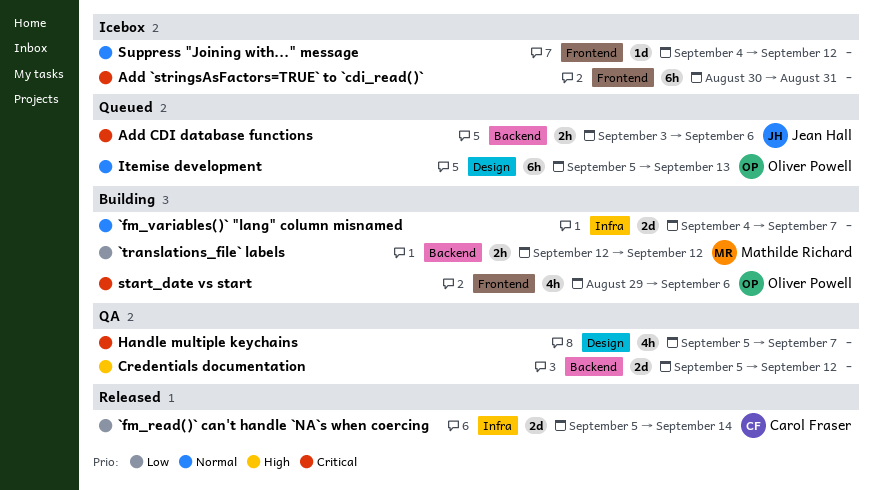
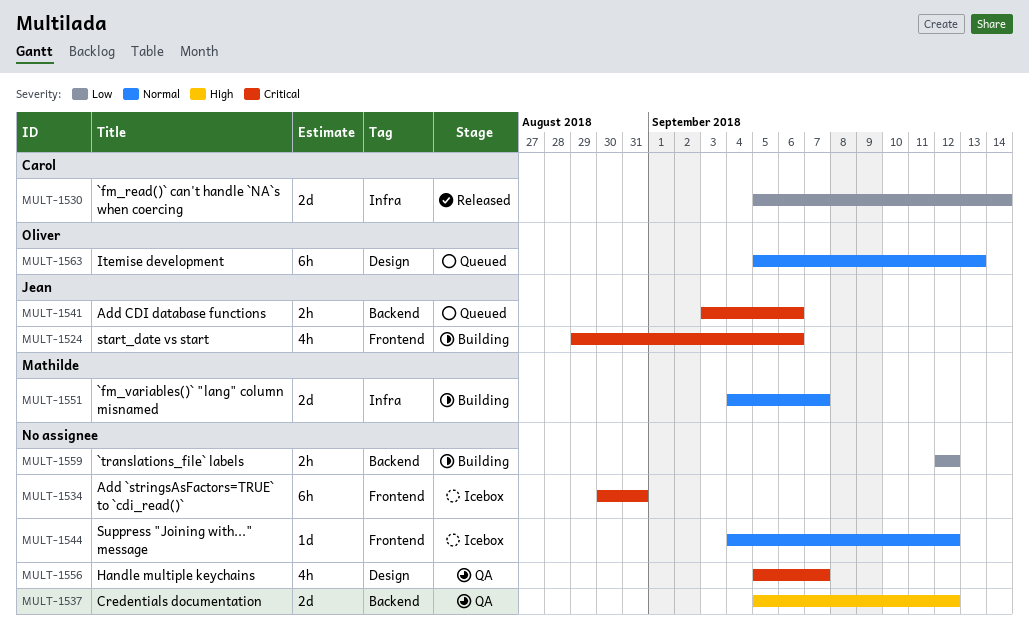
`fm_variables()` "lang" column misnamed, owner: none -> Mathilde Richard
`translations_file` labels, owner: Mathilde Richard -> none
start_date vs start, owner: Oliver Powell -> Jean Hall

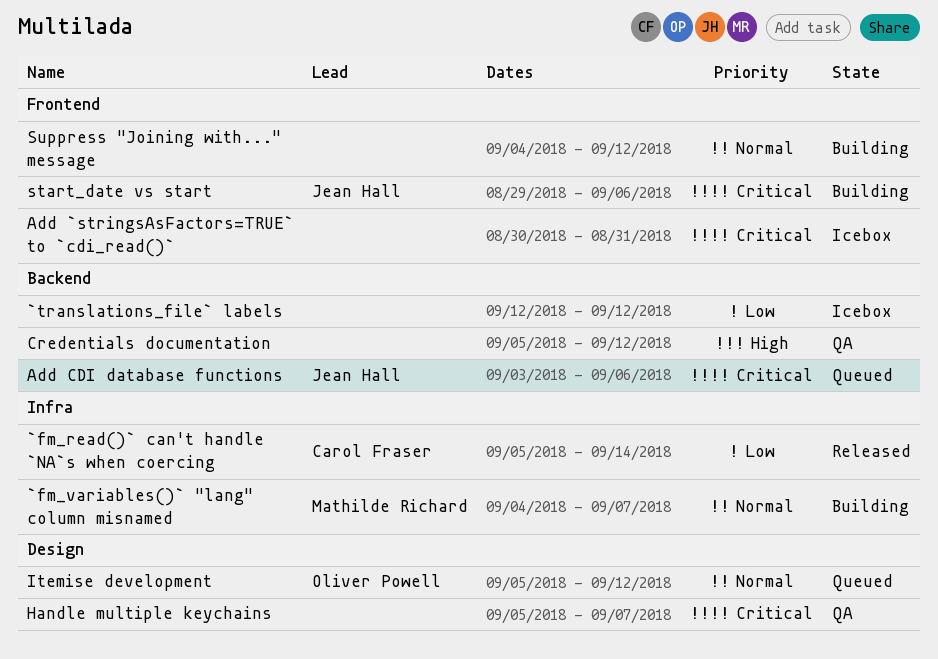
`translations_file` labels, status: Building -> Icebox
Itemise development, due: Sep 13 -> Sep 12
Suppress "Joining with..." message, status: Icebox -> Building

